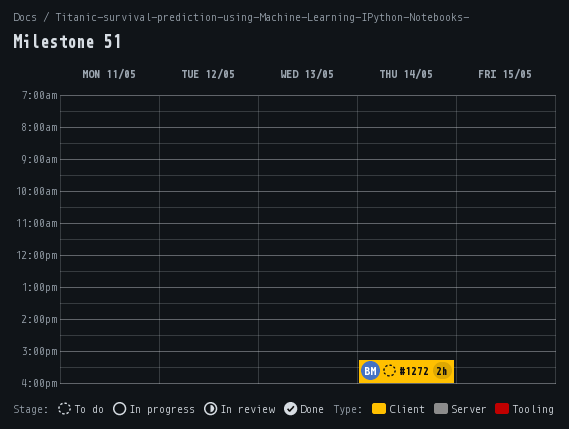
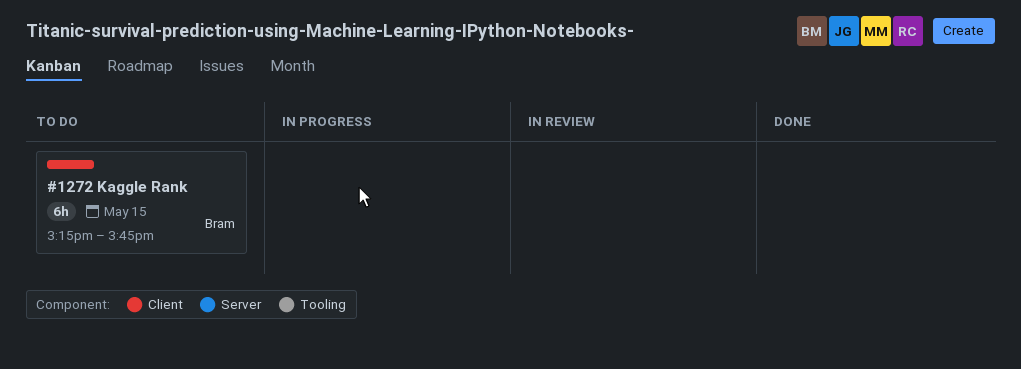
#1272, estimate: 2h -> 6h
#1272, day: May 14 -> May 15
#1272, ends: 16:00 -> 15:45

